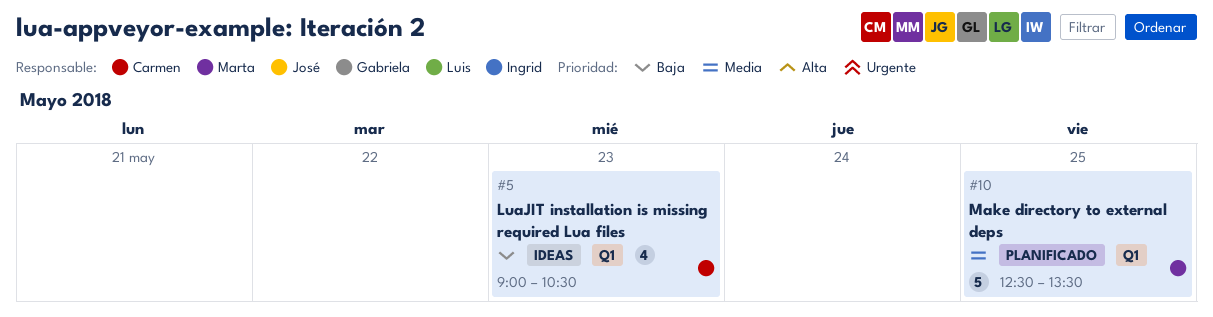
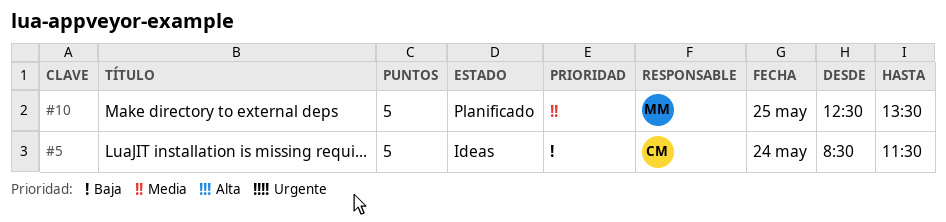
#5, estimate: 4 -> 5
#5, day: May 23 -> May 24
#5, begins: 09:00 -> 08:30
#5, ends: 10:30 -> 11:30

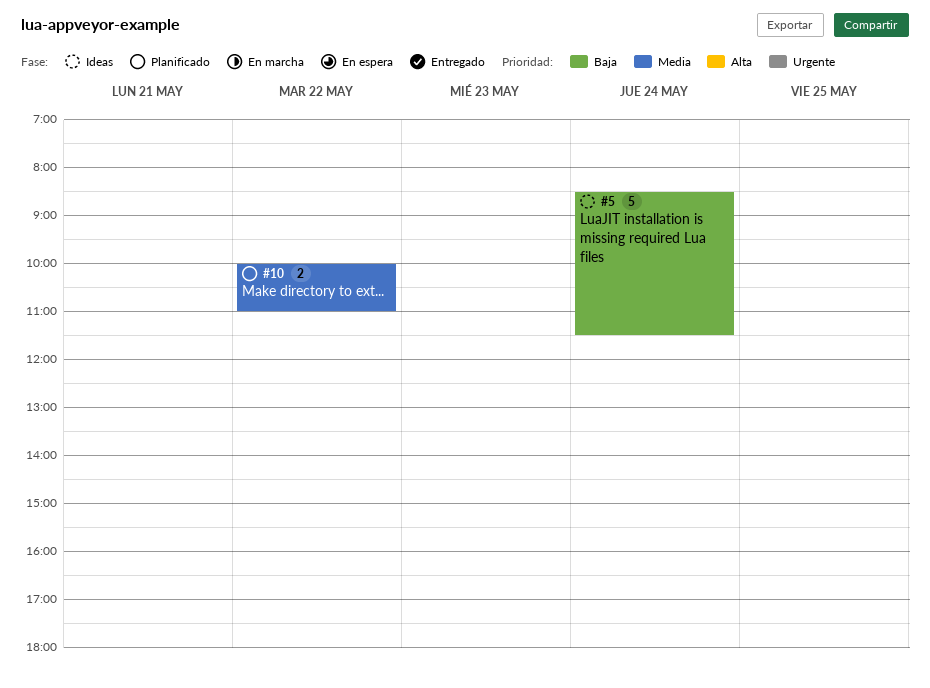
#10, estimate: 5 -> 2
#10, day: May 25 -> May 22
#10, begins: 12:30 -> 10:00
#10, ends: 13:30 -> 11:00

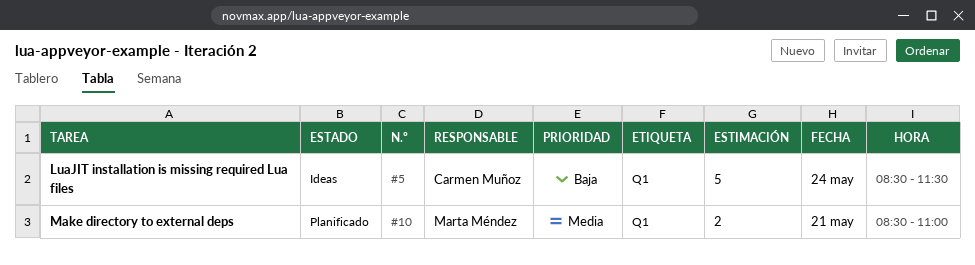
#10, day: May 22 -> May 21
#10, begins: 10:00 -> 08:30

